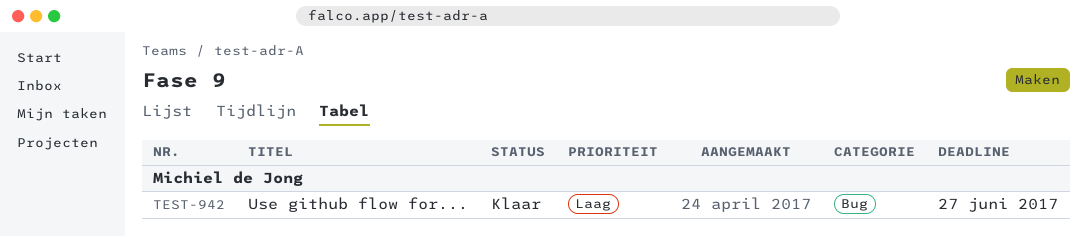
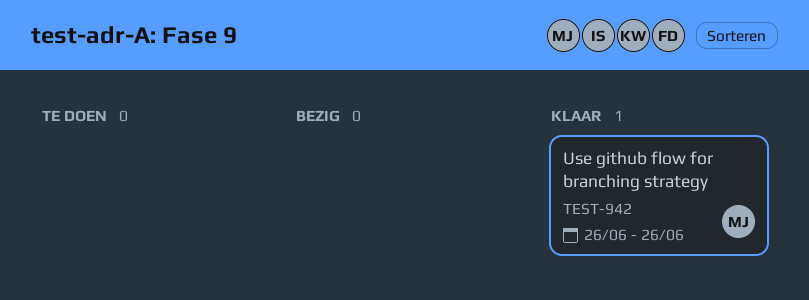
TEST-942, due: Jun 27 -> Jun 26

